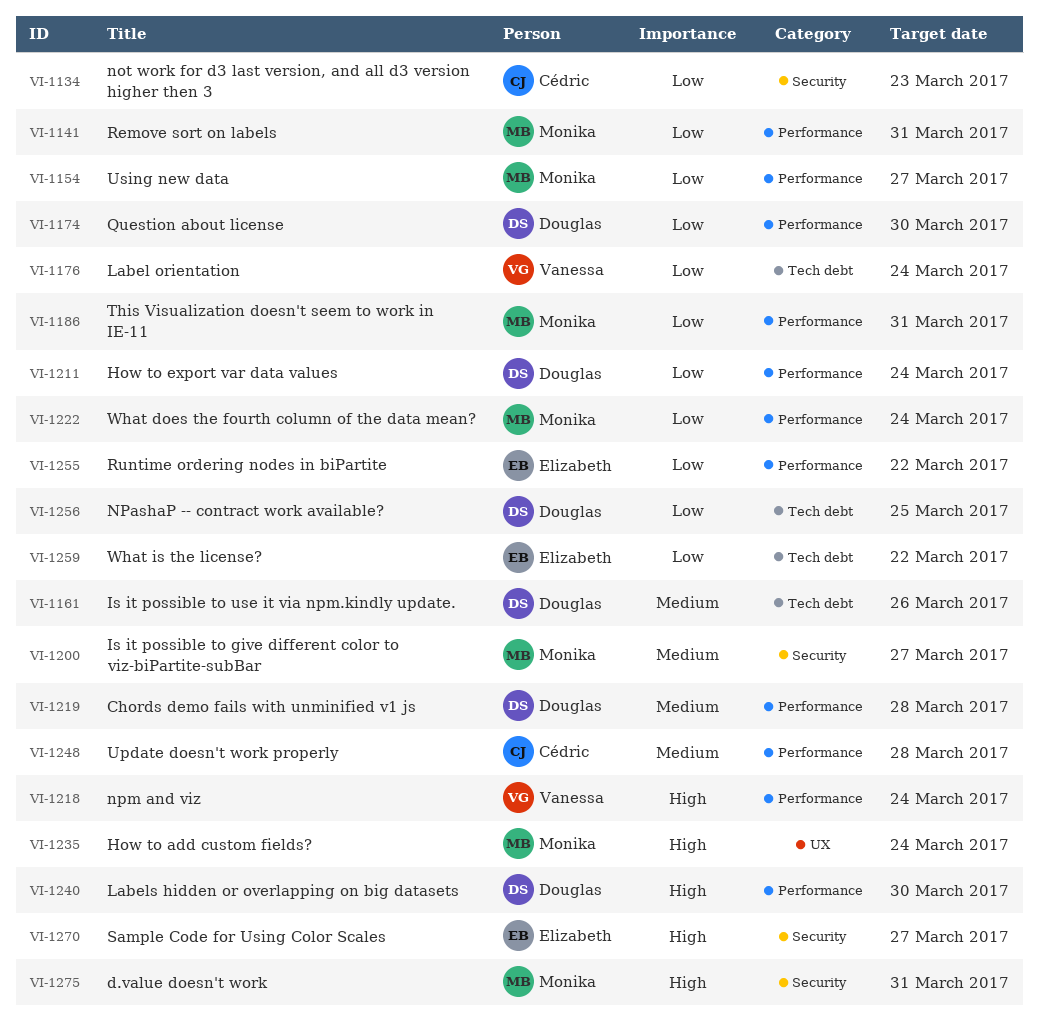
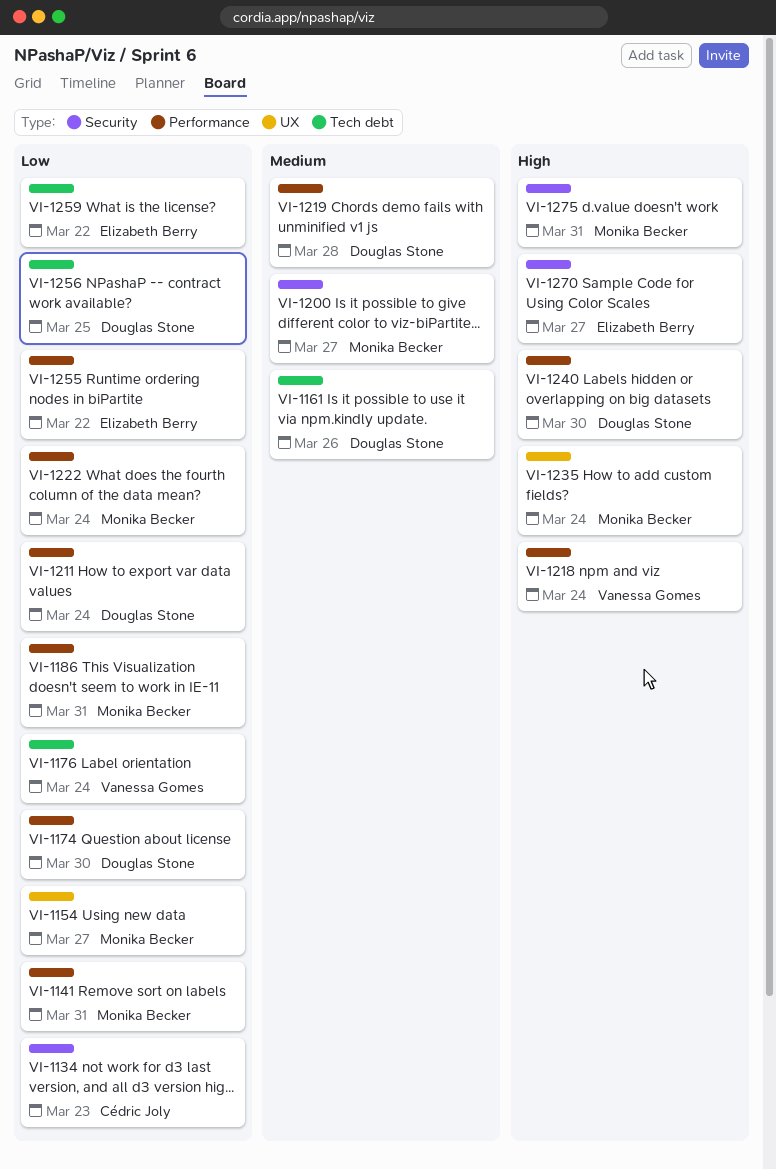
VI-1154, label: Performance -> UX
VI-1248: present -> none

